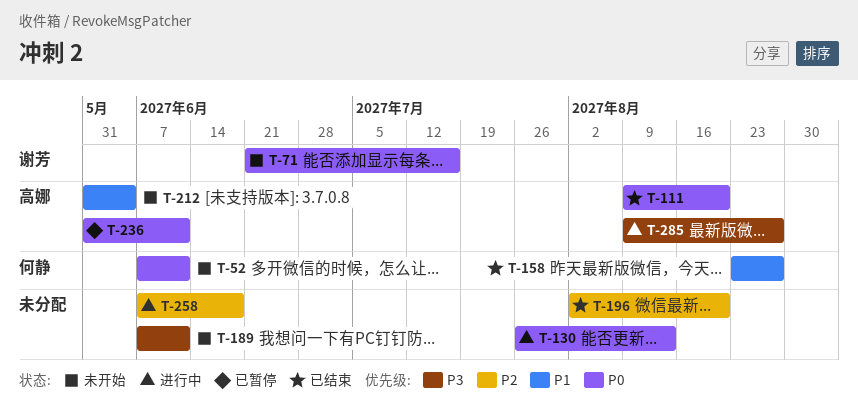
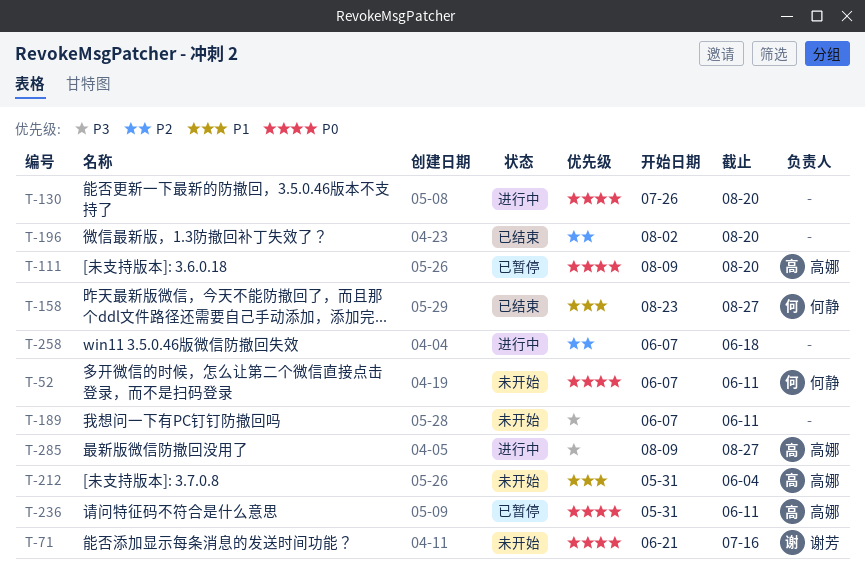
T-111, status: 已结束 -> 已暂停
T-130, due: Aug 13 -> Aug 20

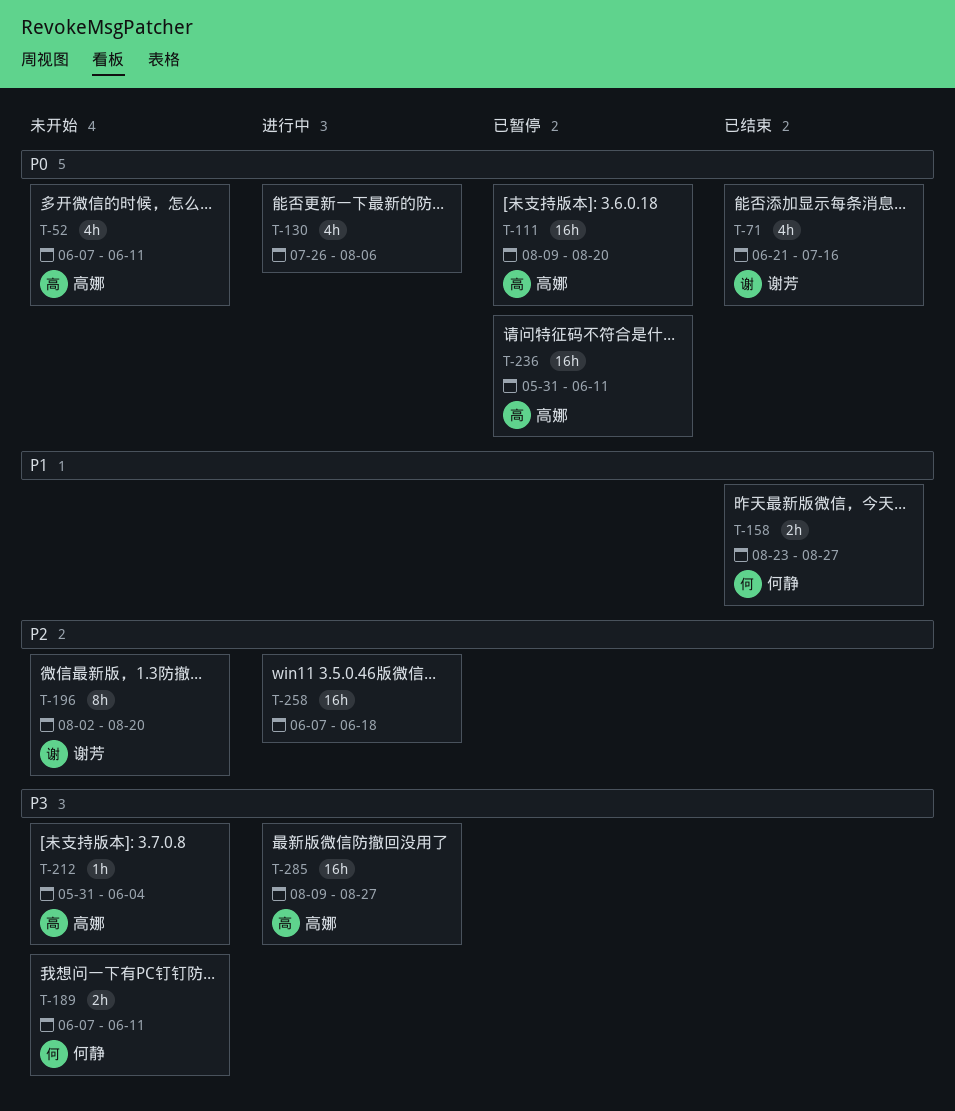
T-52, owner: 何静 -> 高娜
T-71, status: 未开始 -> 已结束
T-130, due: Aug 20 -> Aug 6
T-189, owner: none -> 何静
T-196, status: 已结束 -> 未开始
T-196, owner: none -> 谢芳
T-212, priority: P1 -> P3

